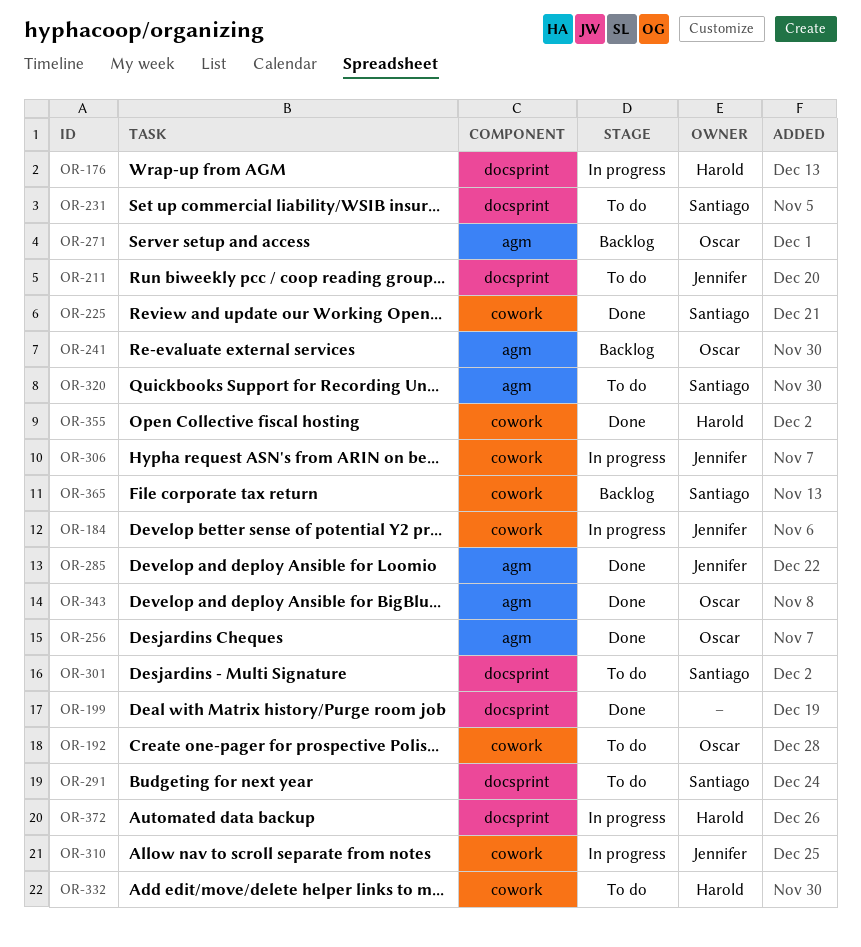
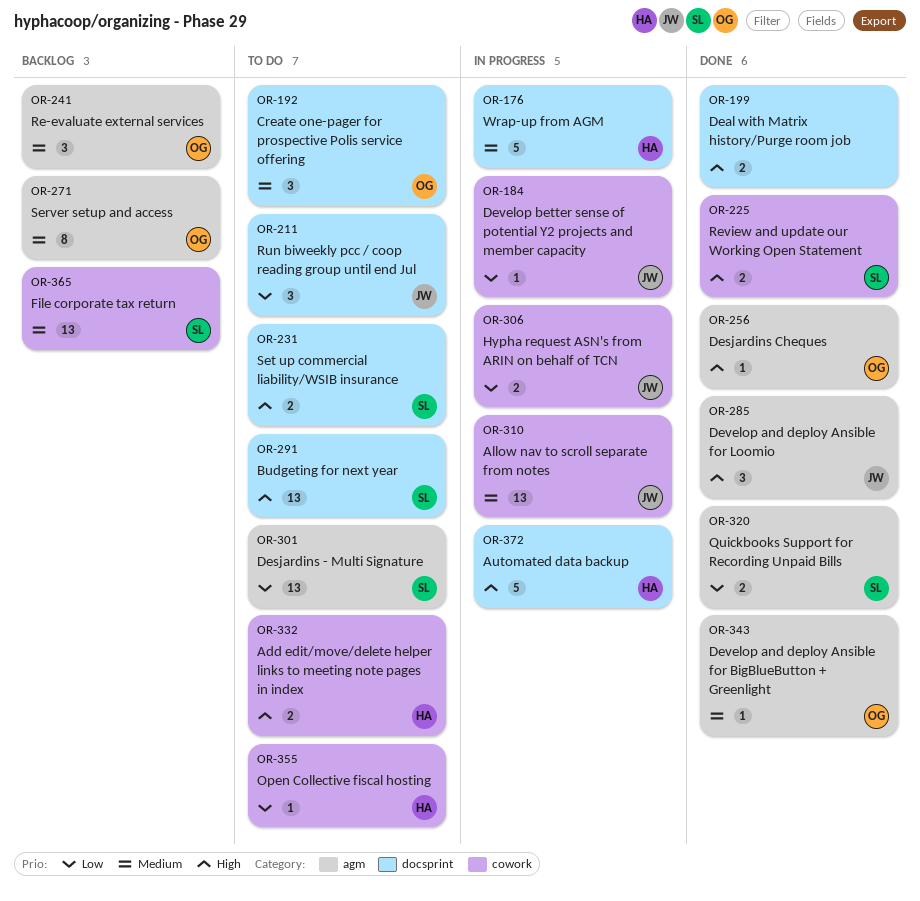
OR-192, label: cowork -> docsprint
OR-301, label: docsprint -> agm
OR-320, status: To do -> Done
OR-355, status: Done -> To do

